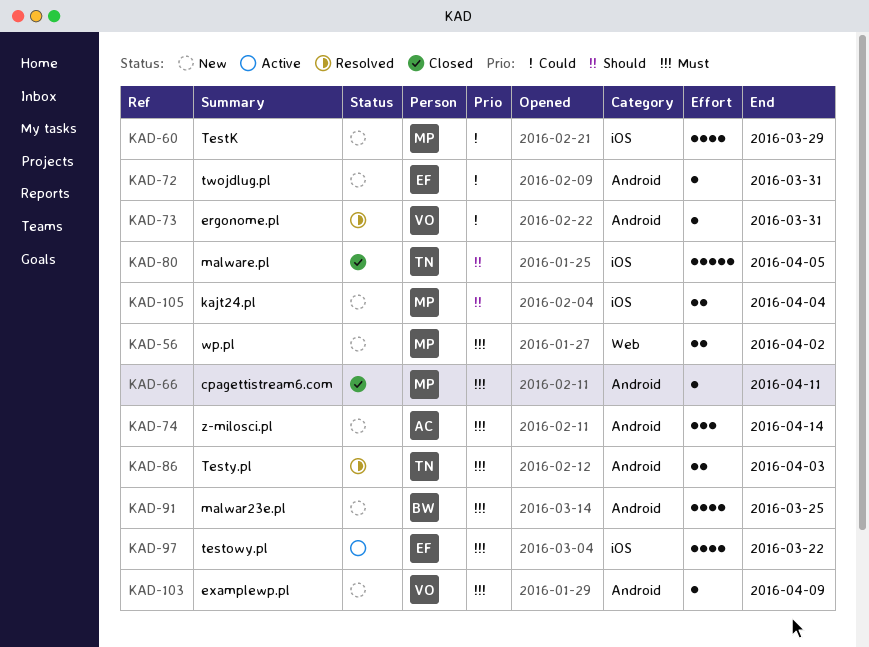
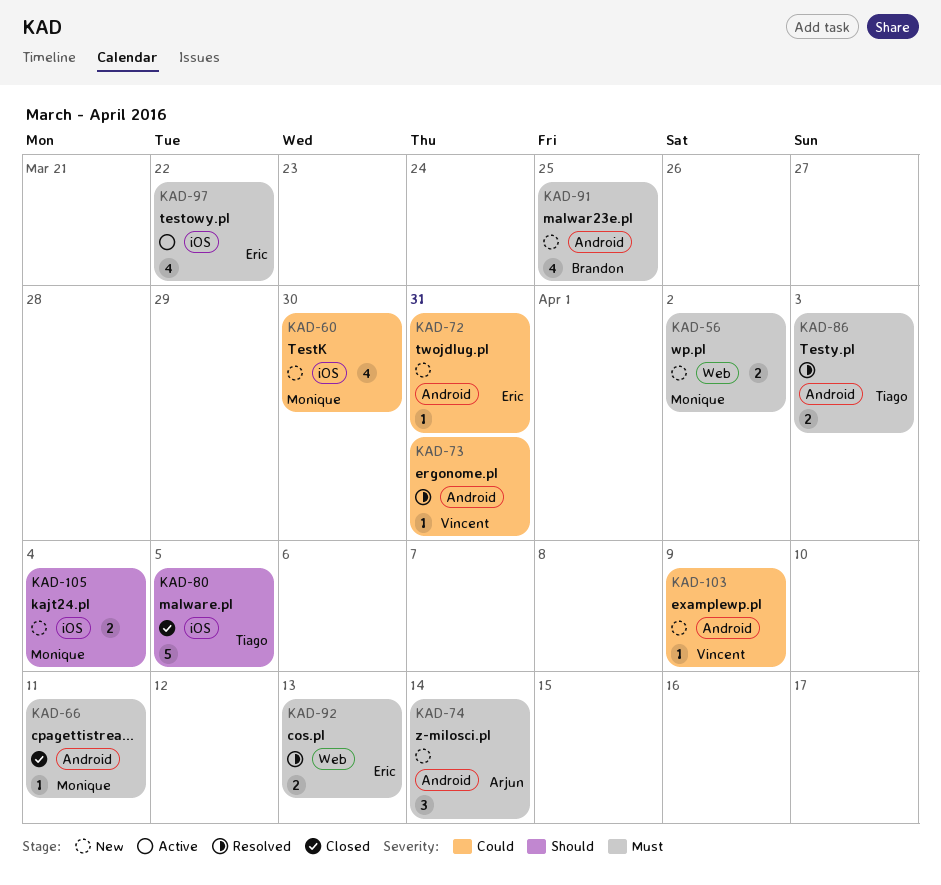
KAD-60, due: Mar 29 -> Mar 30
KAD-92: none -> present
KAD-103, priority: Must -> Could

